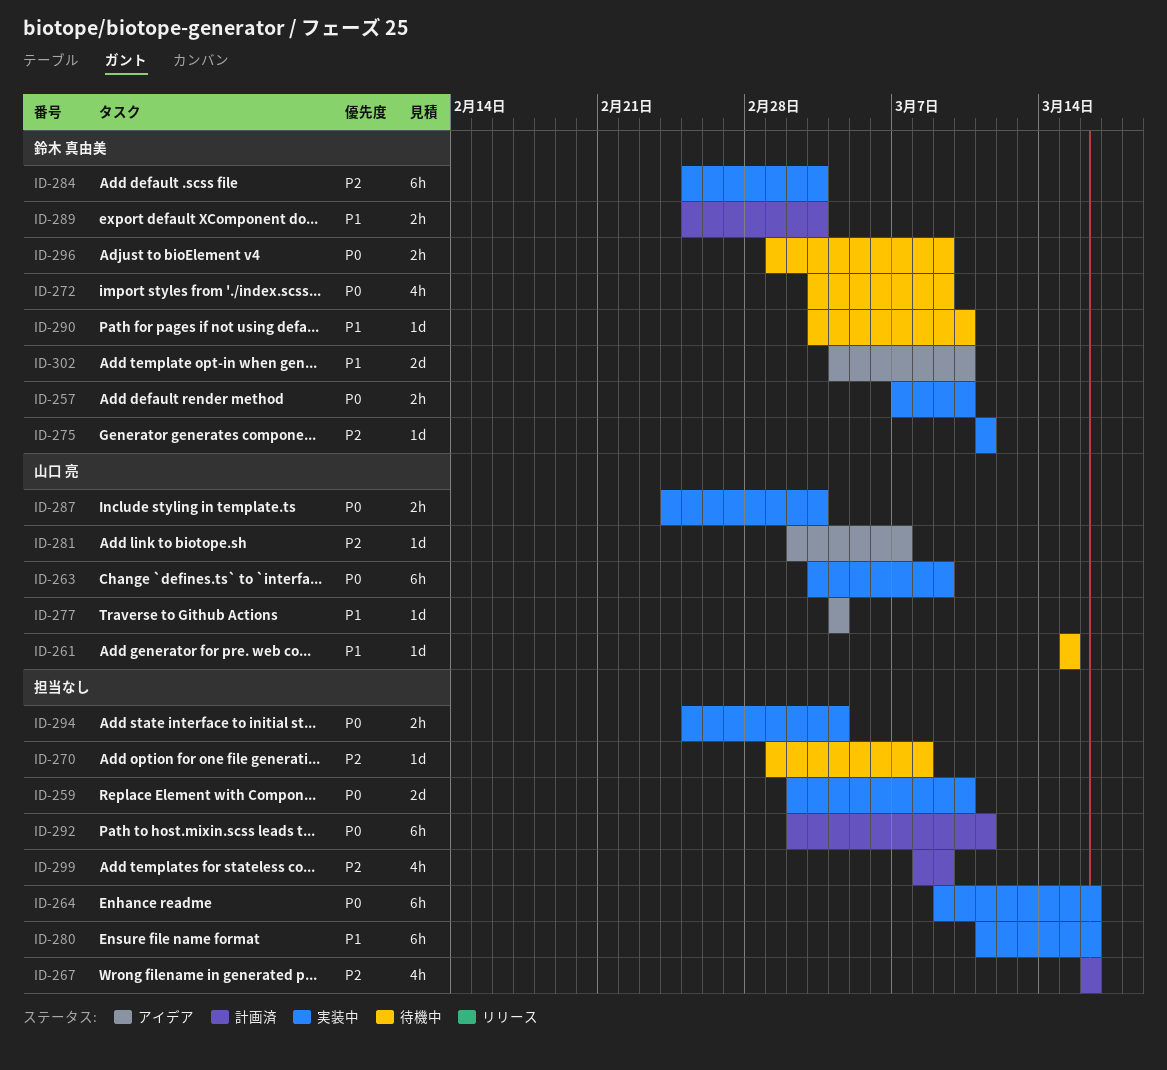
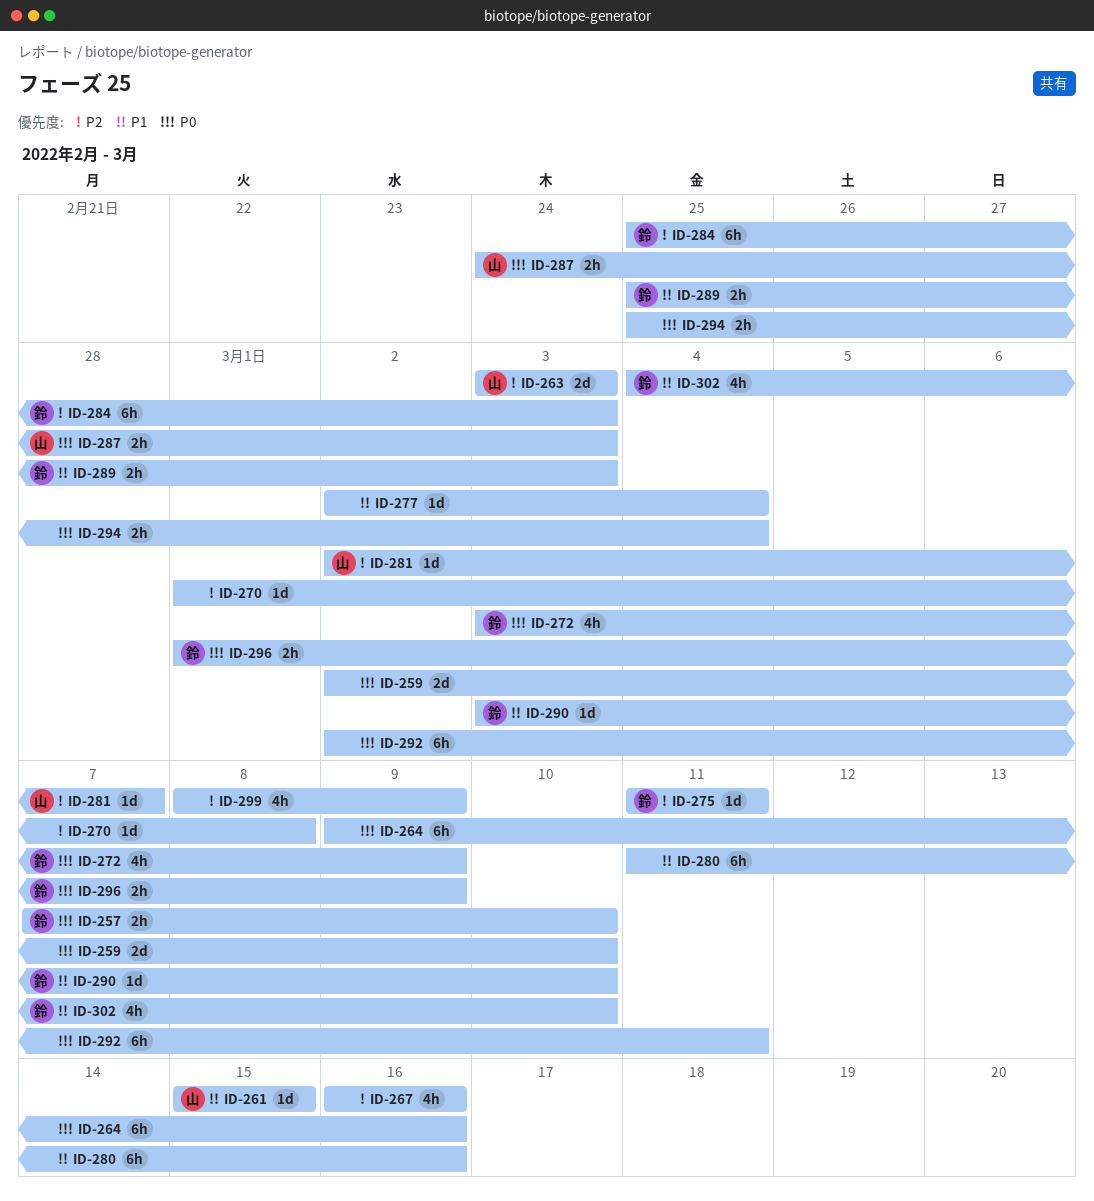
ID-263, priority: P0 -> P2
ID-263, estimate: 6h -> 2d
ID-263, due: Mar 9 -> Mar 3
ID-277, owner: 山口 亮 -> none
ID-277, start: Mar 4 -> Mar 2
ID-302, estimate: 2d -> 4h

